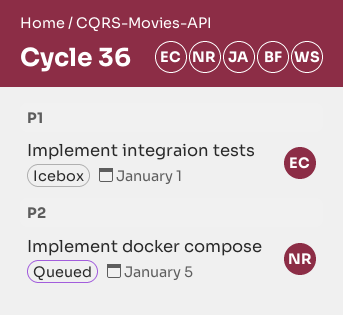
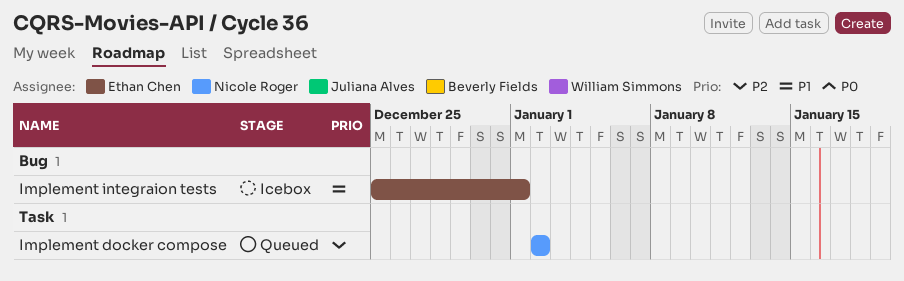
Implement docker compose, due: Jan 5 -> Jan 2

